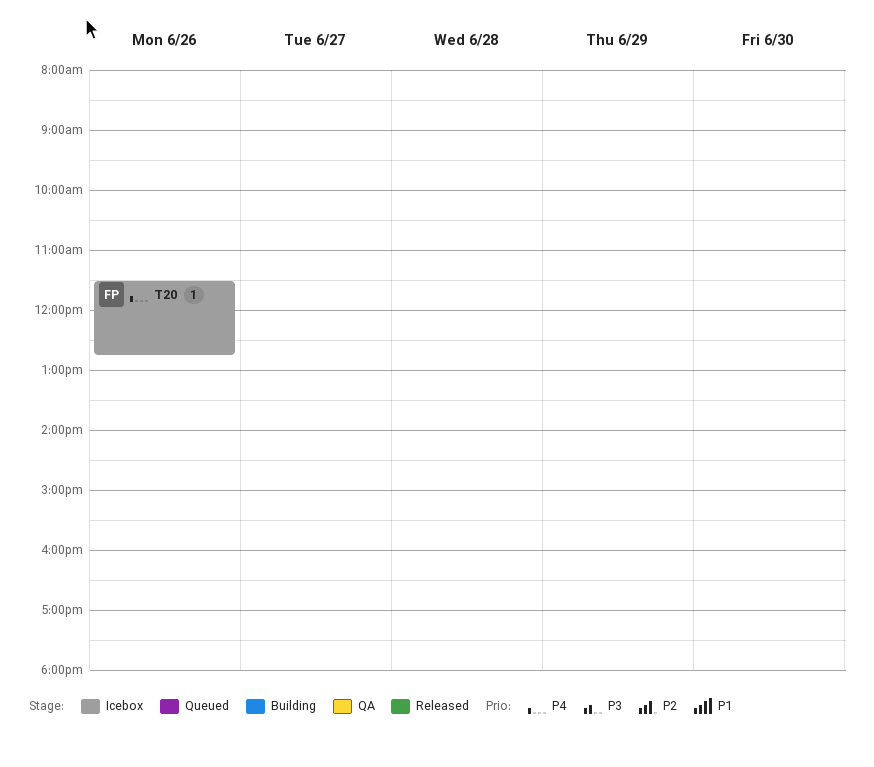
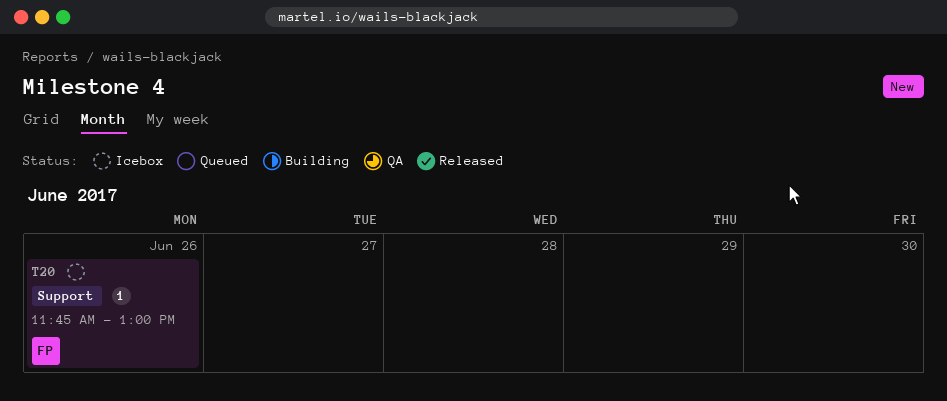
T20, begins: 11:30 -> 11:45
T20, ends: 12:45 -> 13:00

